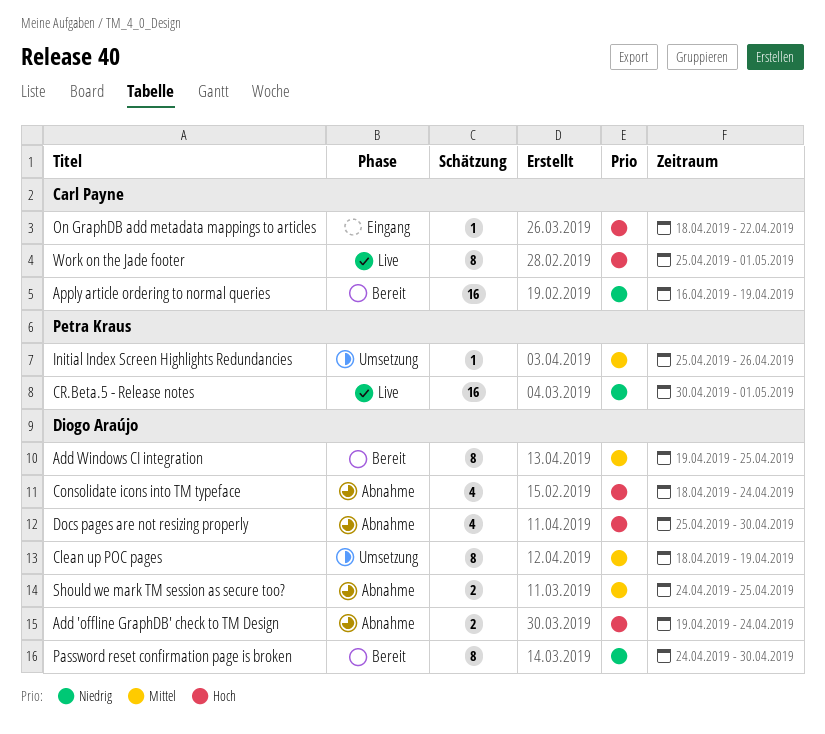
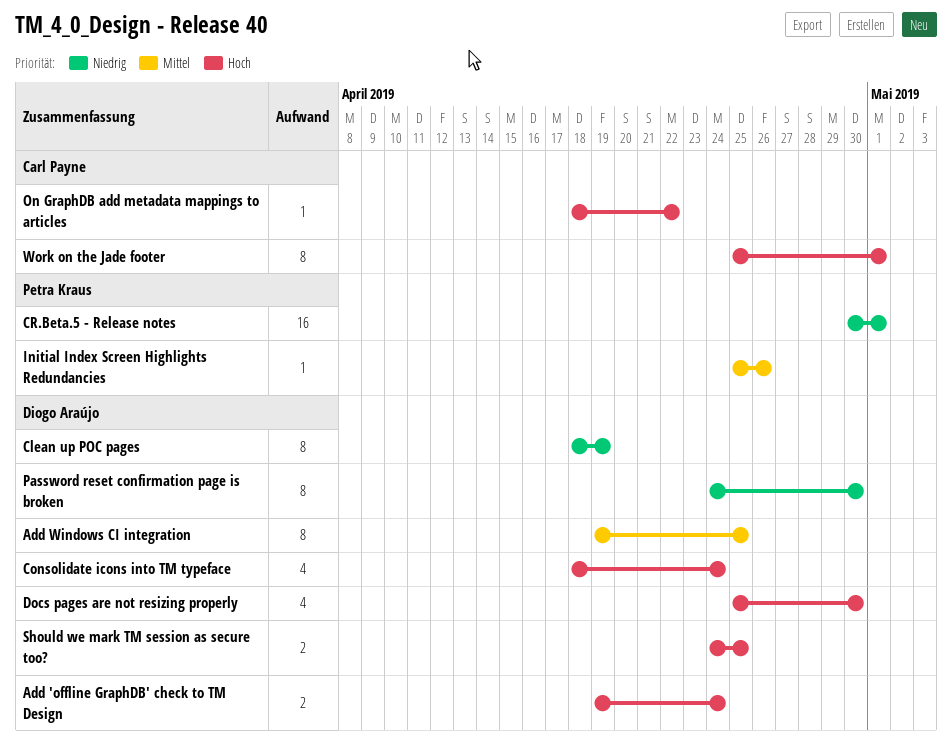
Apply article ordering to normal queries: present -> none
Clean up POC pages, priority: Mittel -> Niedrig
Should we mark TM session as secure too?, priority: Mittel -> Hoch

